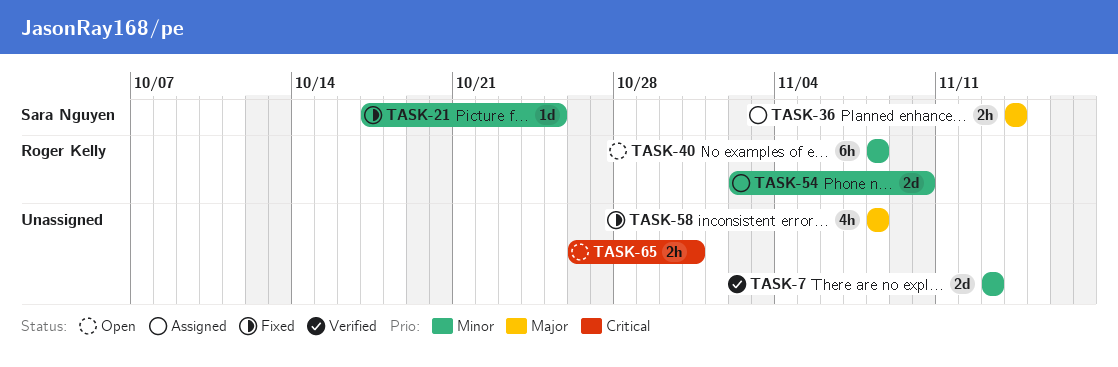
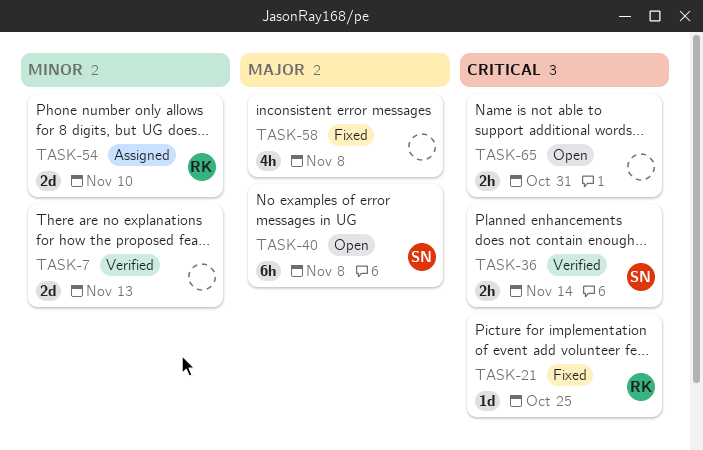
TASK-21, owner: Sara Nguyen -> Roger Kelly
TASK-21, priority: Minor -> Critical
TASK-36, status: Assigned -> Verified
TASK-36, priority: Major -> Critical
TASK-40, owner: Roger Kelly -> Sara Nguyen
TASK-40, priority: Minor -> Major

